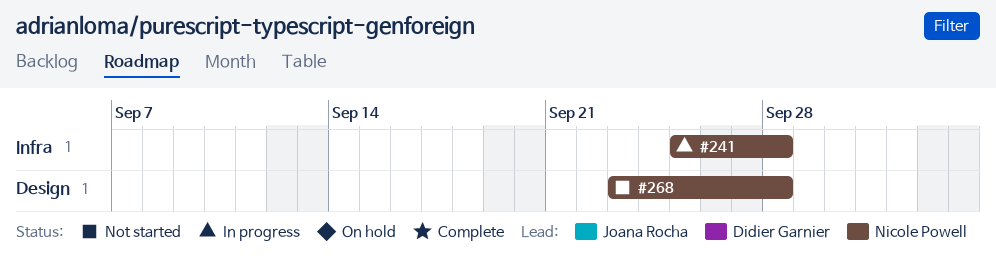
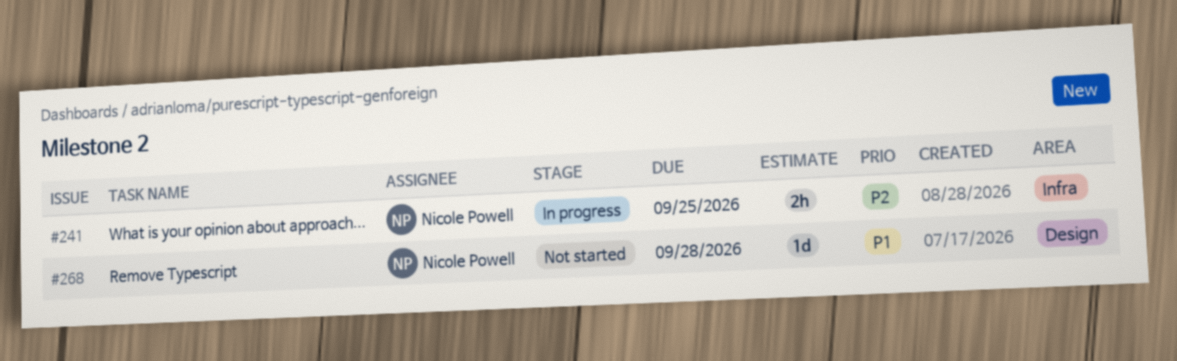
#241, due: Sep 28 -> Sep 25

